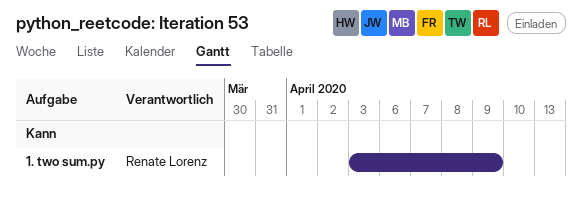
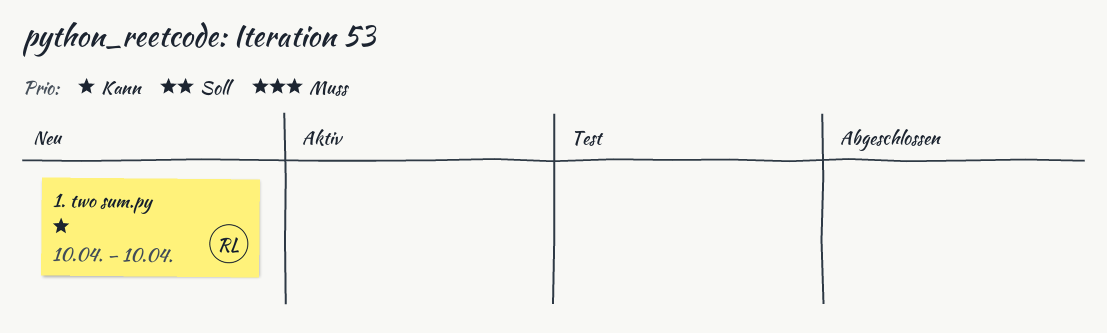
1. two sum.py, start: Apr 3 -> Apr 10
1. two sum.py, due: Apr 9 -> Apr 10

